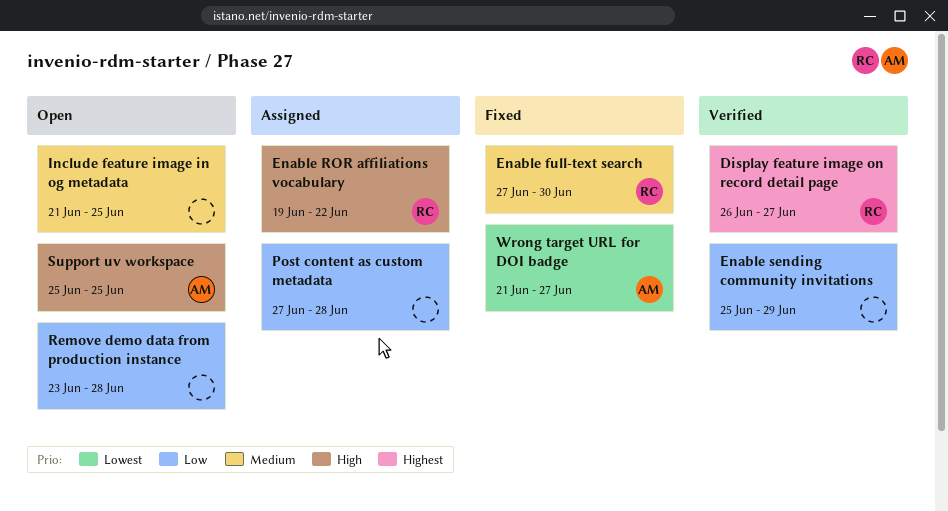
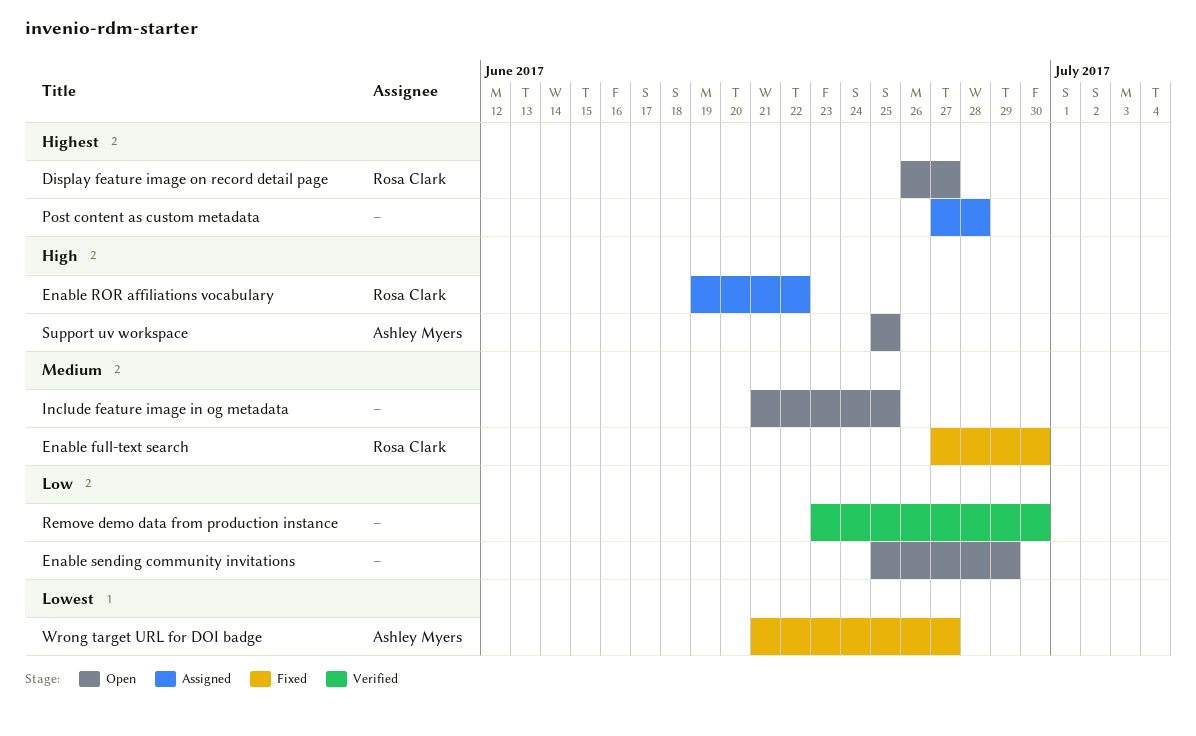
Display feature image on record detail page, status: Verified -> Open
Enable sending community invitations, status: Verified -> Open
Post content as custom metadata, priority: Low -> Highest
Remove demo data from production instance, status: Open -> Verified
Remove demo data from production instance, due: Jun 28 -> Jun 30

